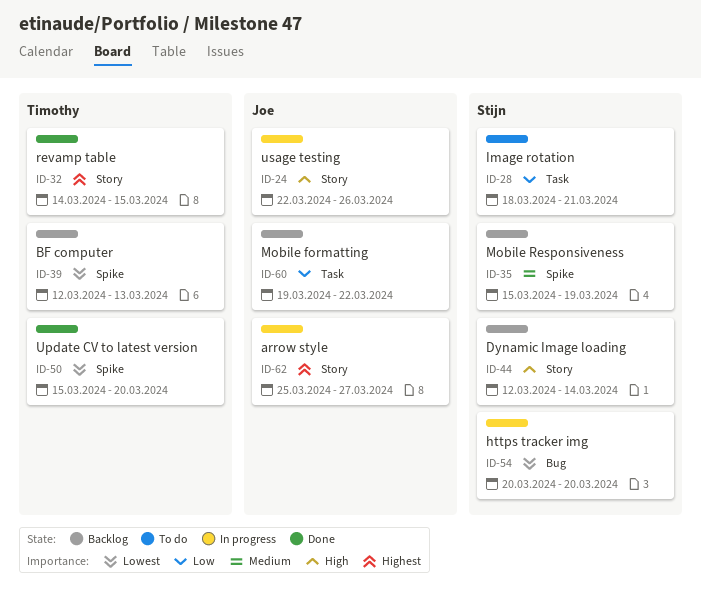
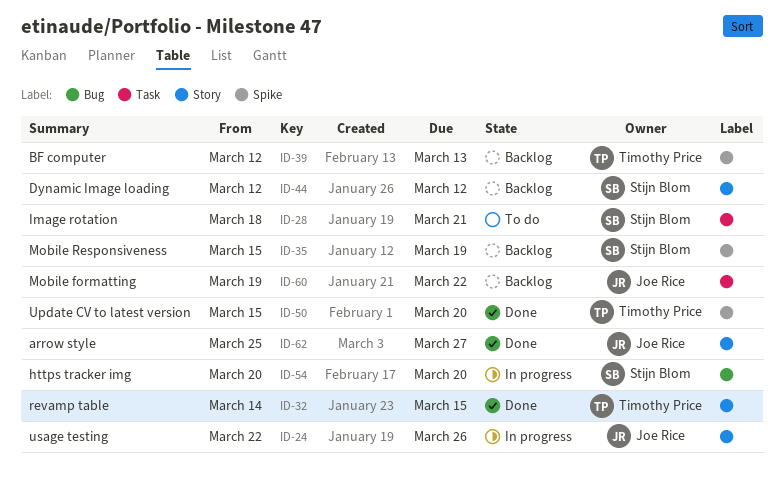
ID-44, due: Mar 14 -> Mar 12
ID-62, status: In progress -> Done

